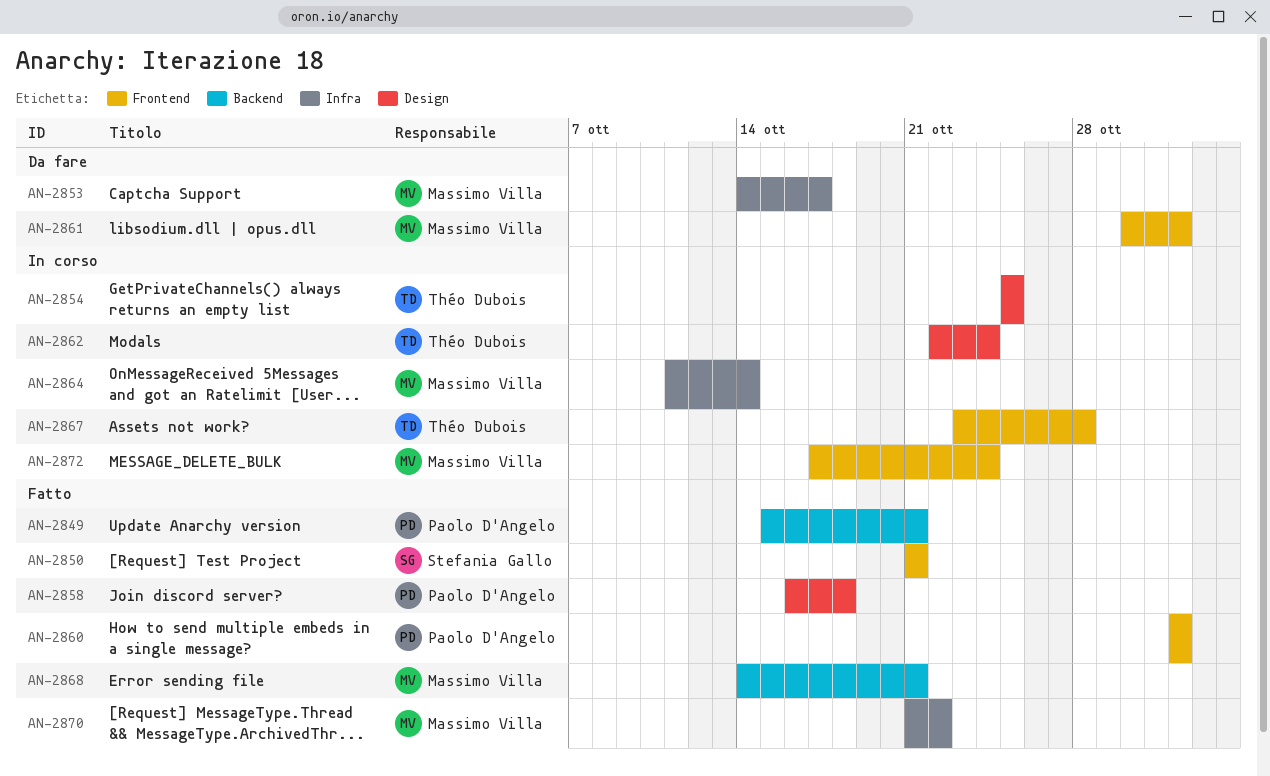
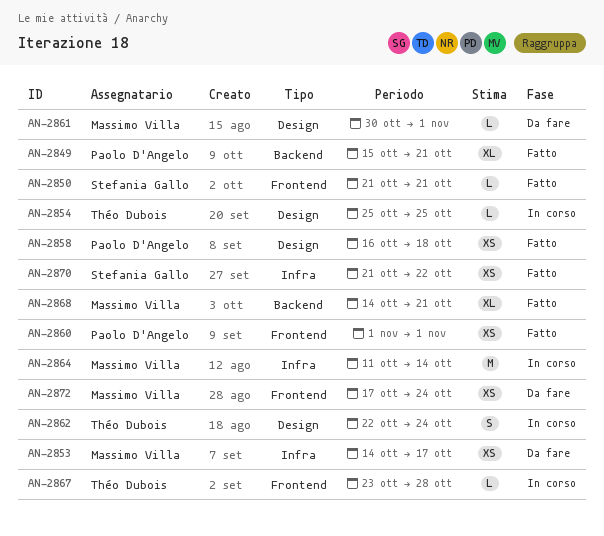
AN-2861, label: Frontend -> Design
AN-2870, owner: Massimo Villa -> Stefania Gallo
AN-2872, status: In corso -> Da fare

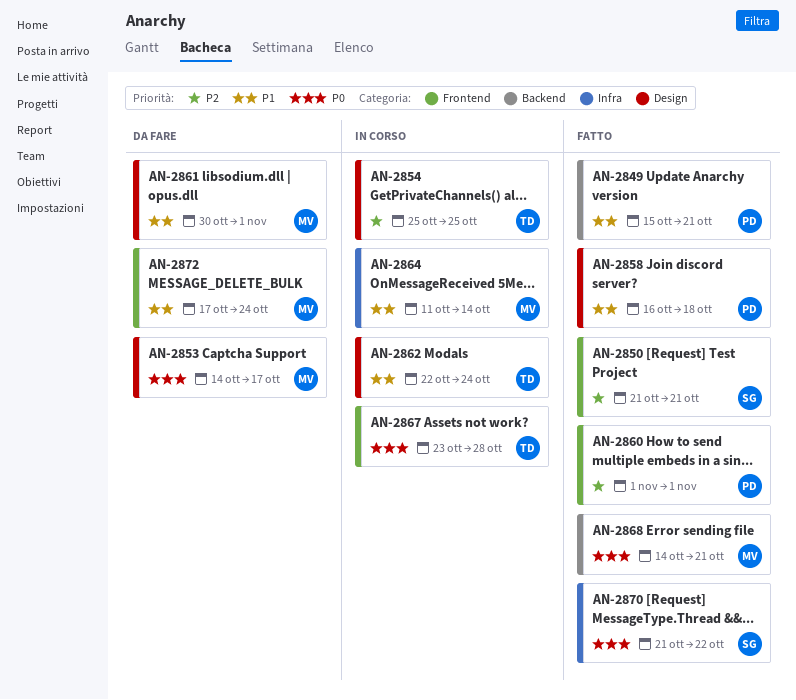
AN-2853, label: Infra -> Design

